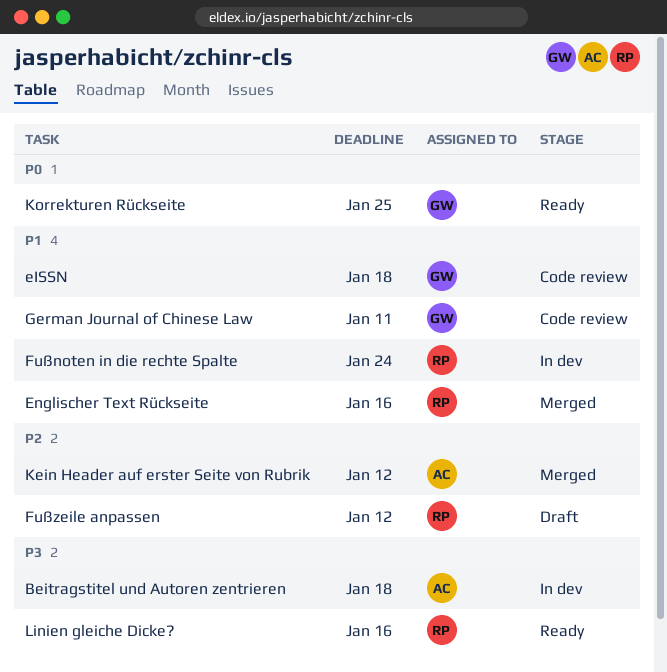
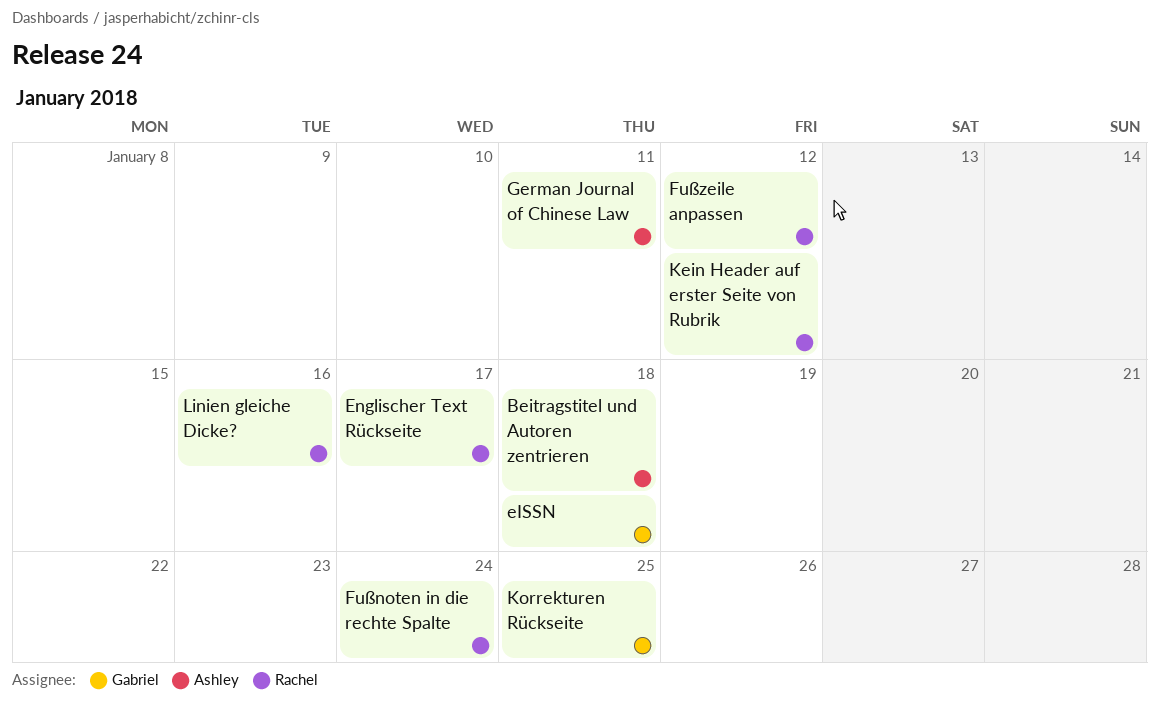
Englischer Text Rückseite, due: Jan 16 -> Jan 17
German Journal of Chinese Law, owner: Gabriel -> Ashley
Kein Header auf erster Seite von Rubrik, owner: Ashley -> Rachel

